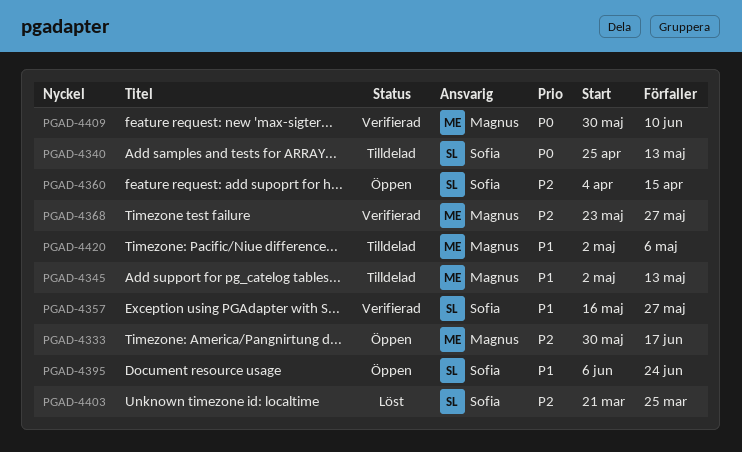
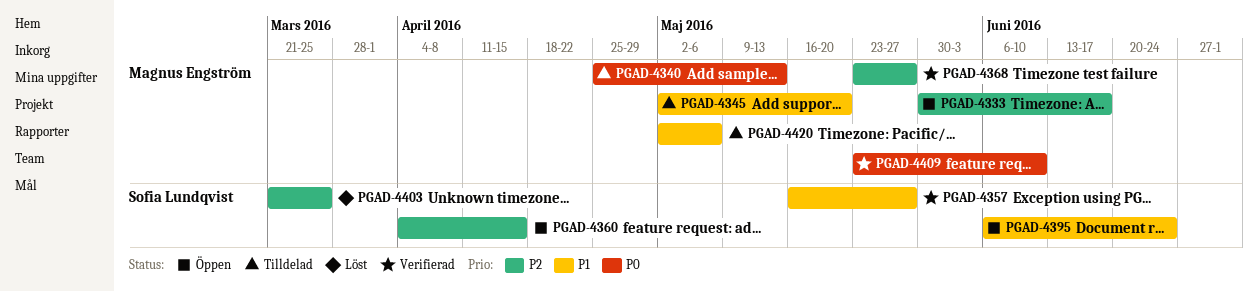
PGAD-4340, owner: Sofia Lundqvist -> Magnus Engström
PGAD-4345, due: May 13 -> May 20
PGAD-4409, start: May 30 -> May 23

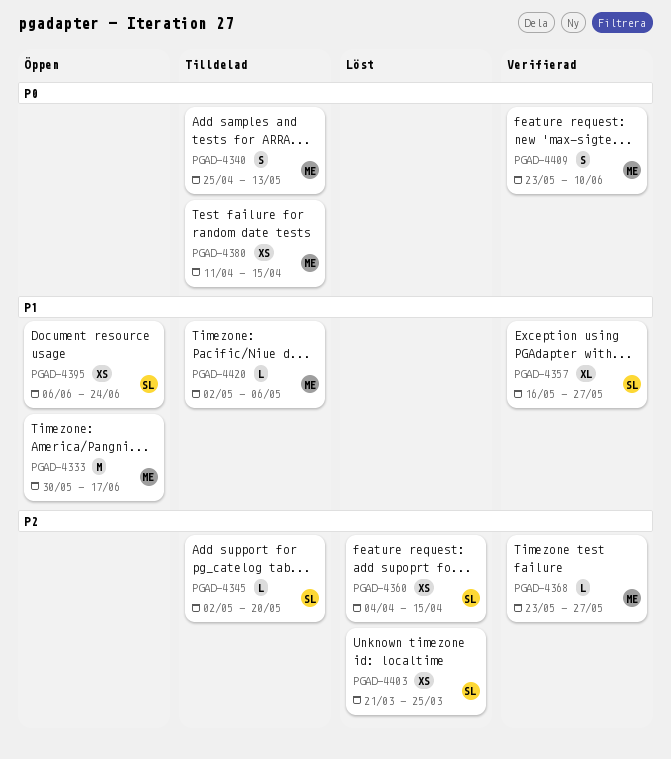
PGAD-4333, priority: P2 -> P1
PGAD-4345, owner: Magnus Engström -> Sofia Lundqvist
PGAD-4345, priority: P1 -> P2
PGAD-4360, status: Öppen -> Löst
PGAD-4380: none -> present

